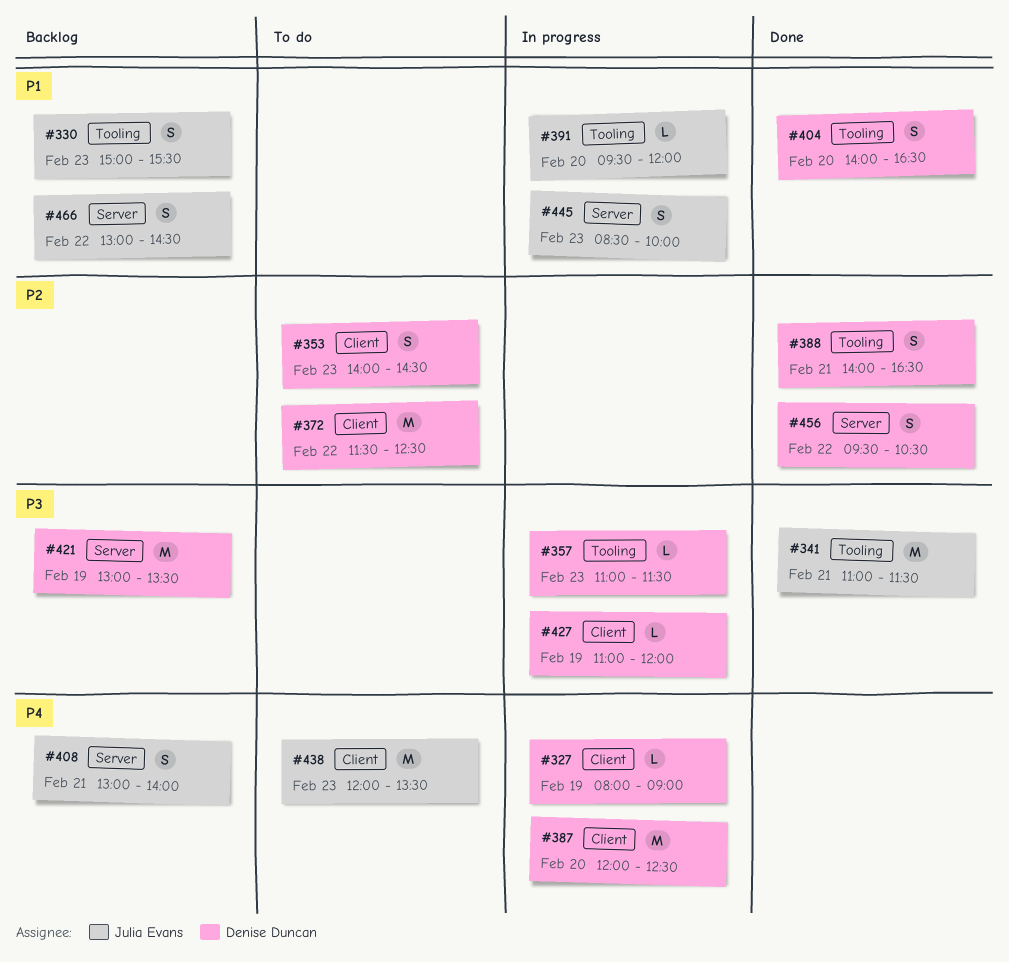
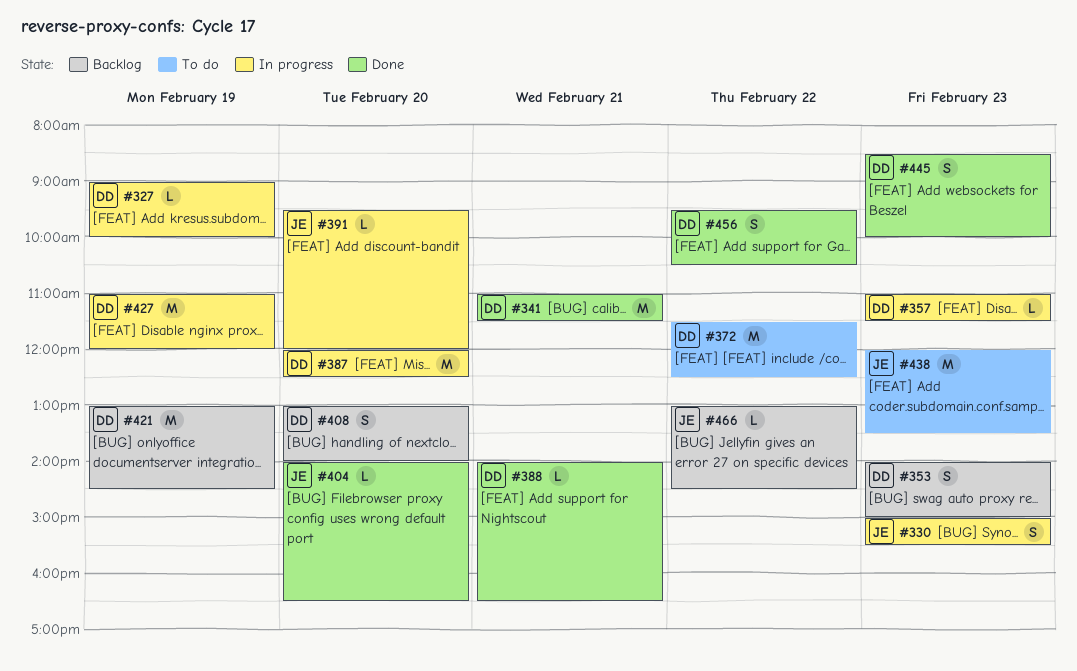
#327, begins: 08:00 -> 09:00
#327, ends: 09:00 -> 10:00
#330, status: Backlog -> In progress
#341, owner: Julia Evans -> Denise Duncan
#353, status: To do -> Backlog
#353, ends: 14:30 -> 15:00
#388, estimate: S -> L
#404, owner: Denise Duncan -> Julia Evans
#404, estimate: S -> L
#408, owner: Julia Evans -> Denise Duncan
#408, day: Feb 21 -> Feb 20
#421, ends: 13:30 -> 14:30
#427, estimate: L -> M
#445, status: In progress -> Done
#445, owner: Julia Evans -> Denise Duncan
#466, estimate: S -> L

